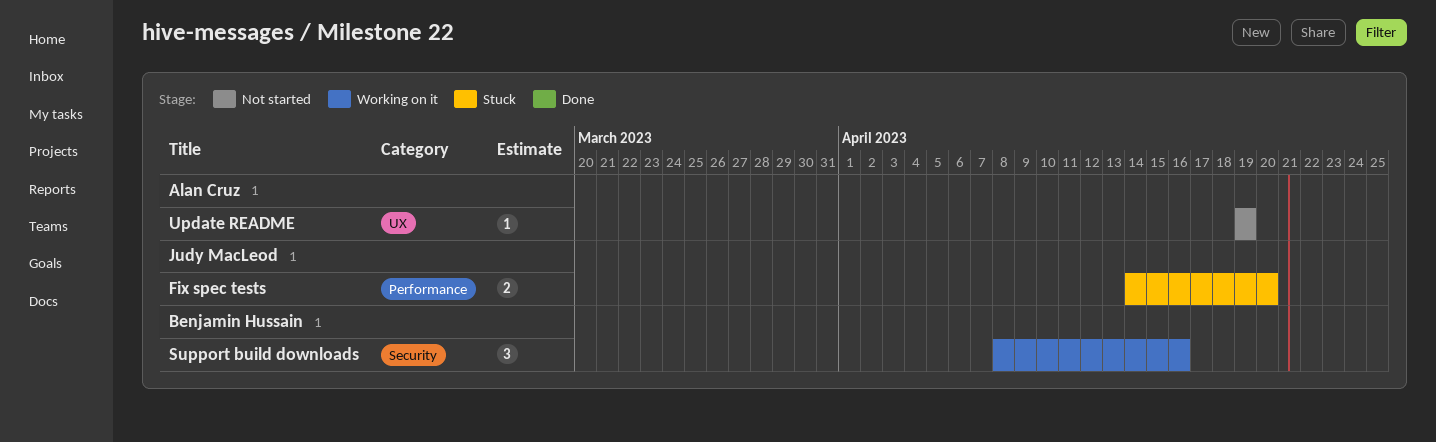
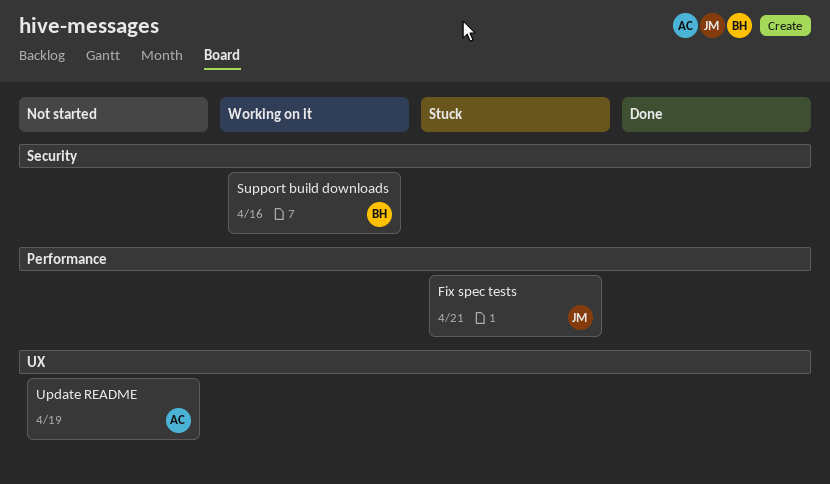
Fix spec tests, due: Apr 20 -> Apr 21

